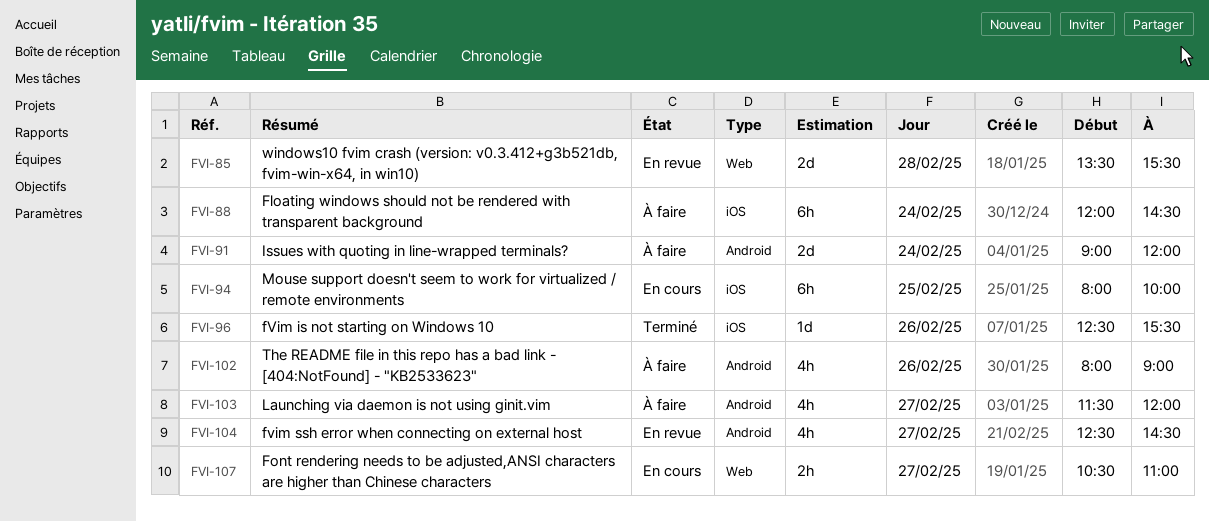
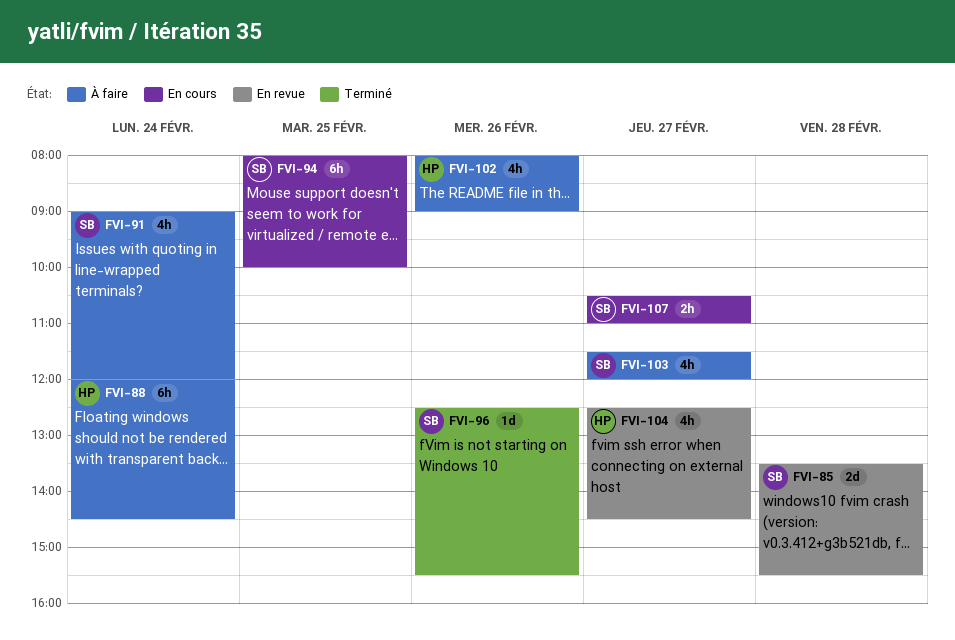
FVI-91, estimate: 2d -> 4h

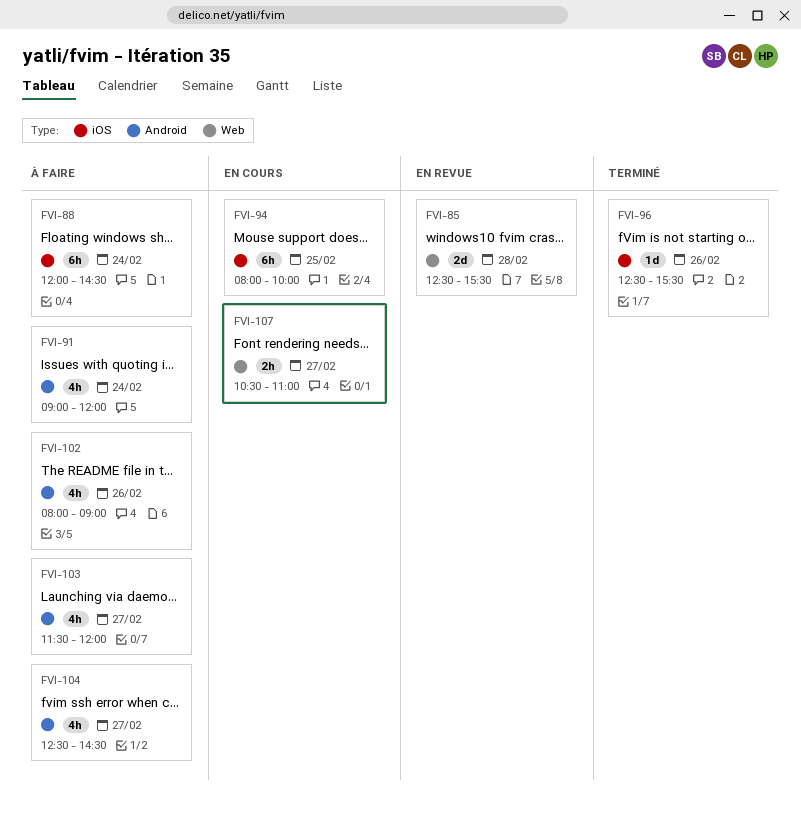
FVI-85, begins: 13:30 -> 12:30
FVI-104, status: En revue -> À faire

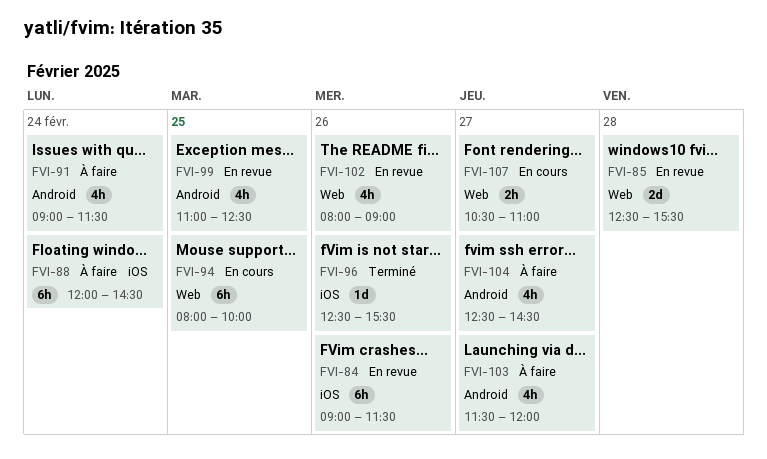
FVI-84: none -> present
FVI-91, ends: 12:00 -> 11:30
FVI-94, label: iOS -> Web
FVI-99: none -> present
FVI-102, status: À faire -> En revue
FVI-102, label: Android -> Web

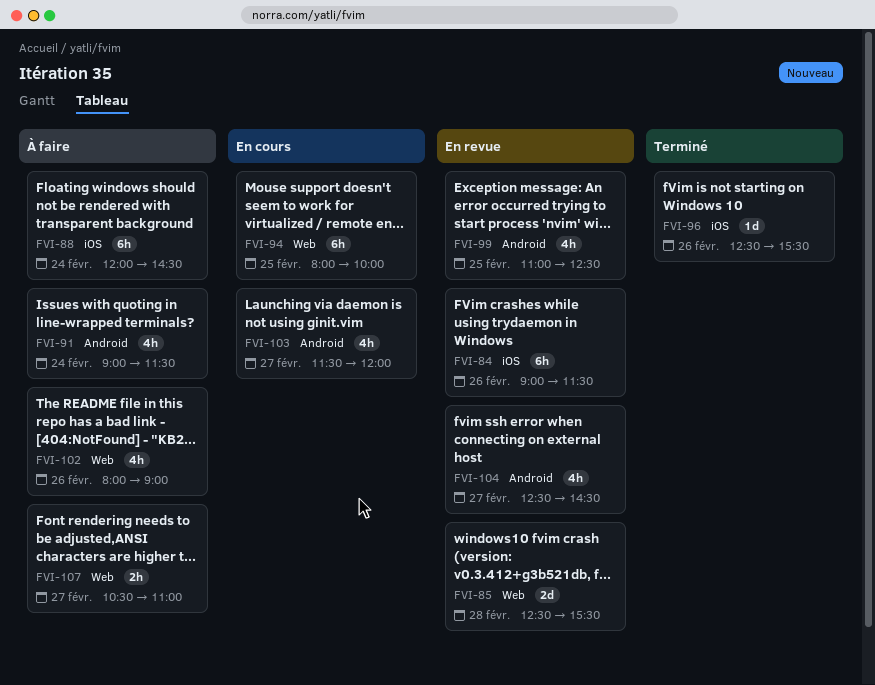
FVI-102, status: En revue -> À faire
FVI-103, status: À faire -> En cours
FVI-104, status: À faire -> En revue
FVI-107, status: En cours -> À faire

